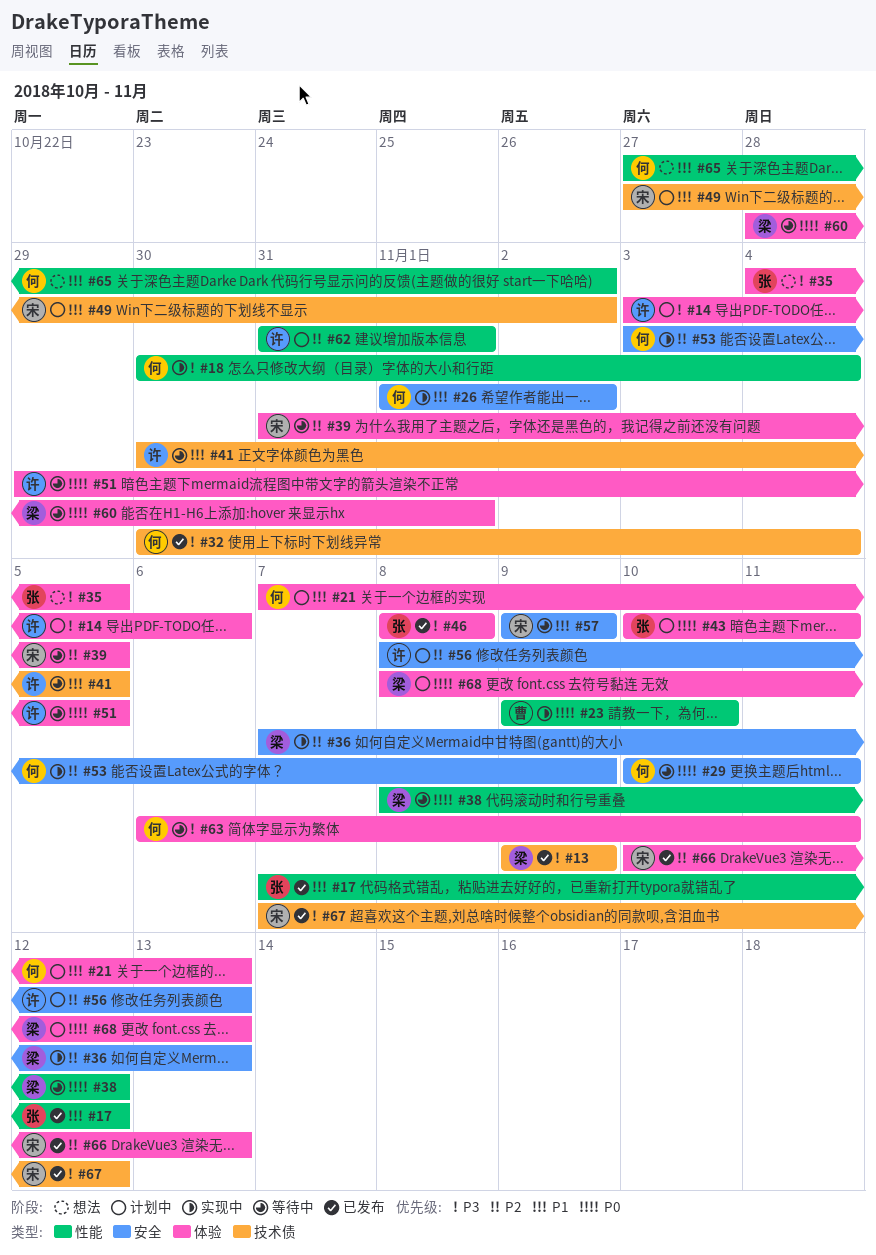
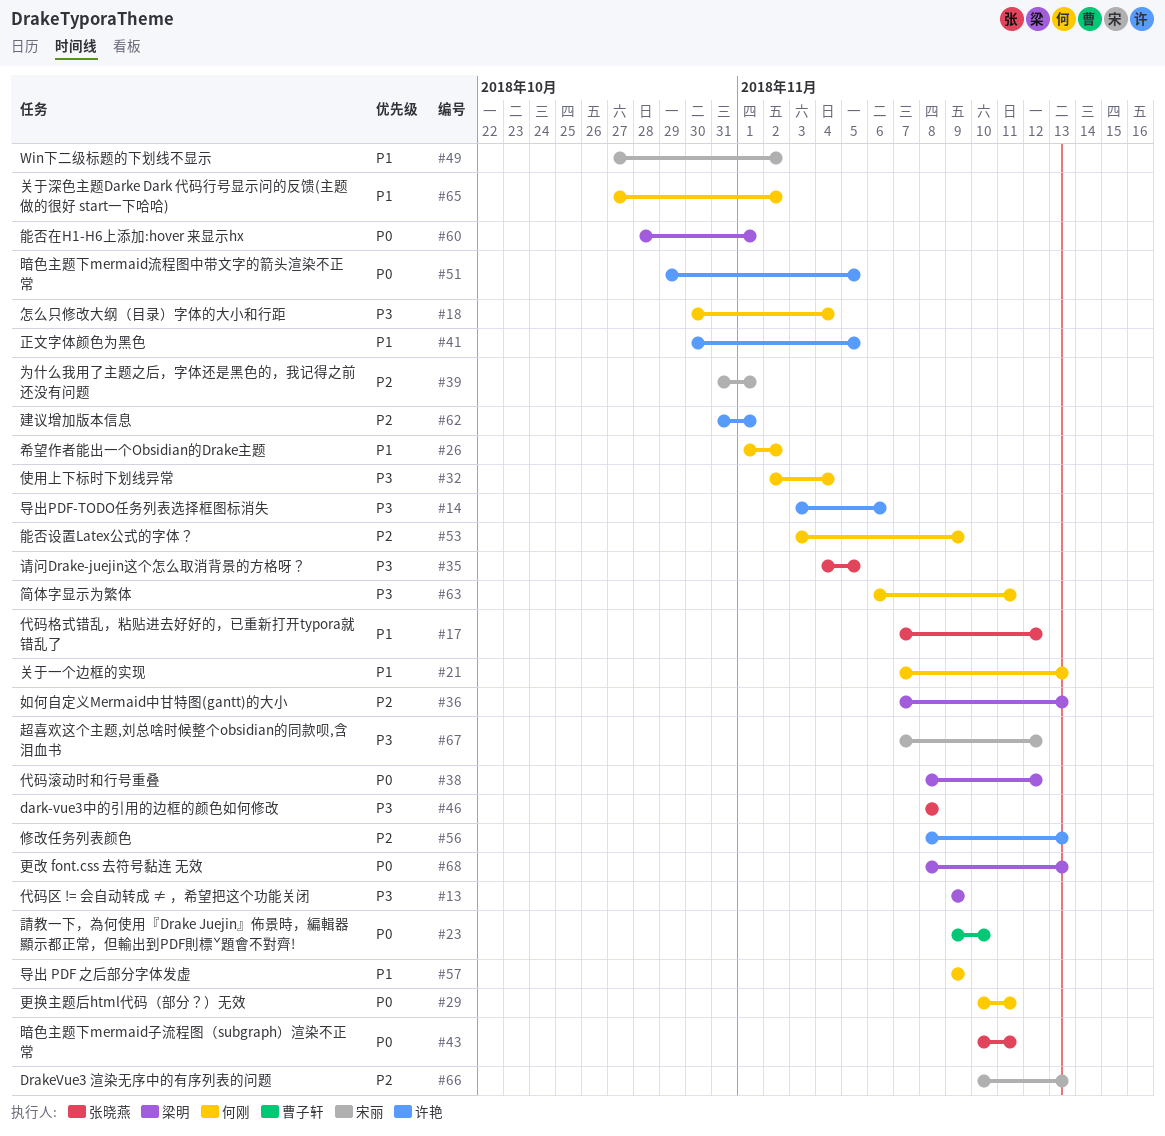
#32, start: Oct 30 -> Nov 2
#39, due: Nov 5 -> Nov 1
#57, owner: 宋丽 -> 何刚

